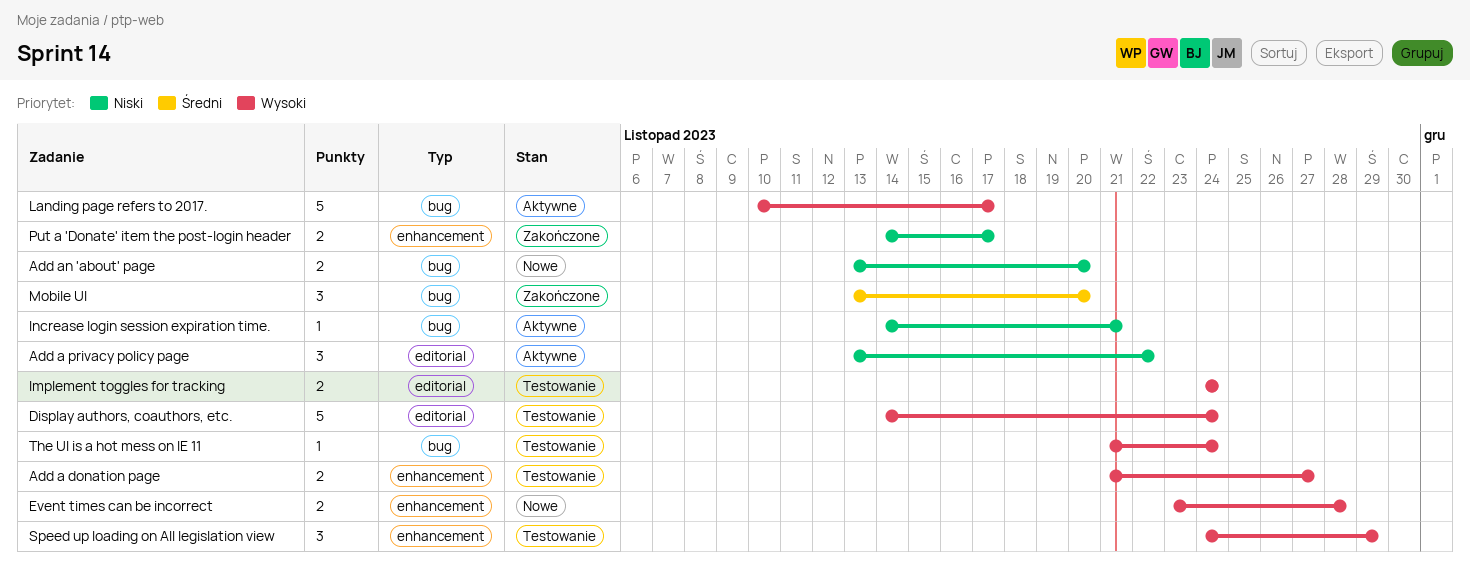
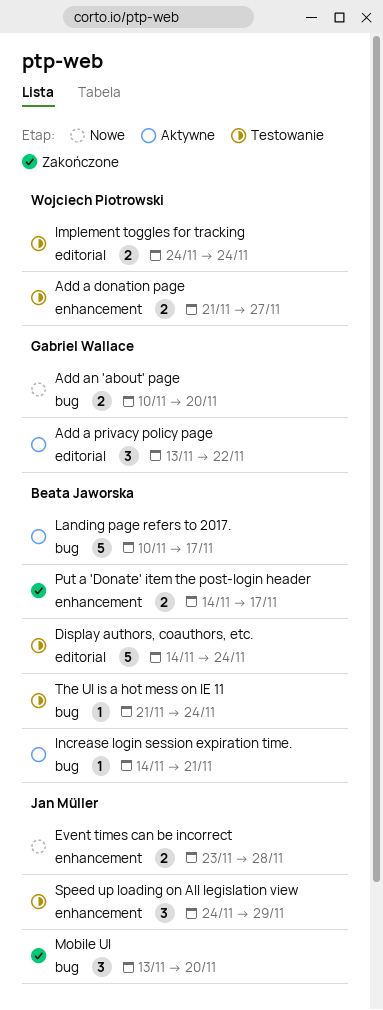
Add an 'about' page, start: Nov 13 -> Nov 10

